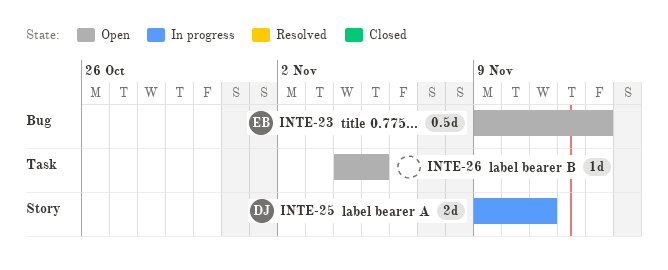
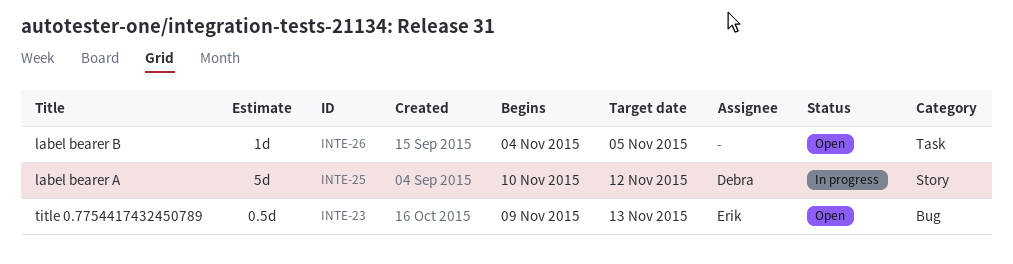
INTE-25, estimate: 2d -> 5d
INTE-25, start: Nov 9 -> Nov 10
INTE-25, due: Nov 11 -> Nov 12

